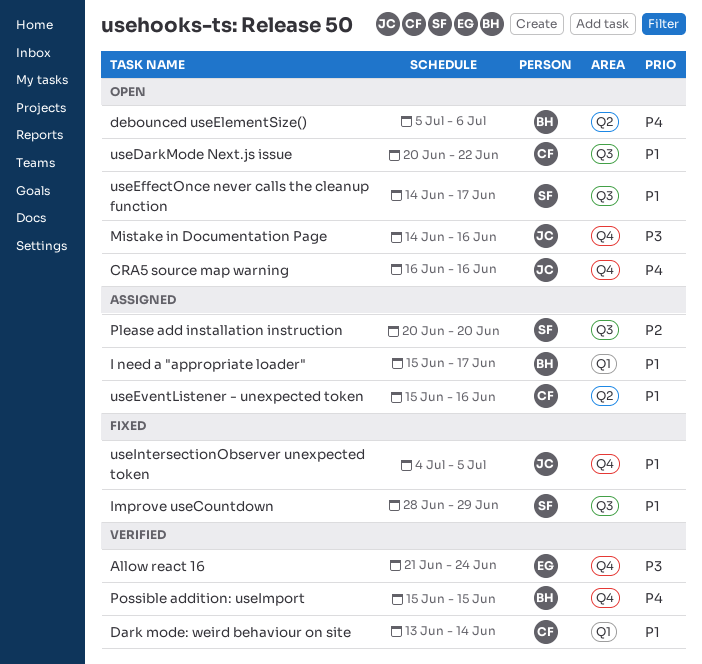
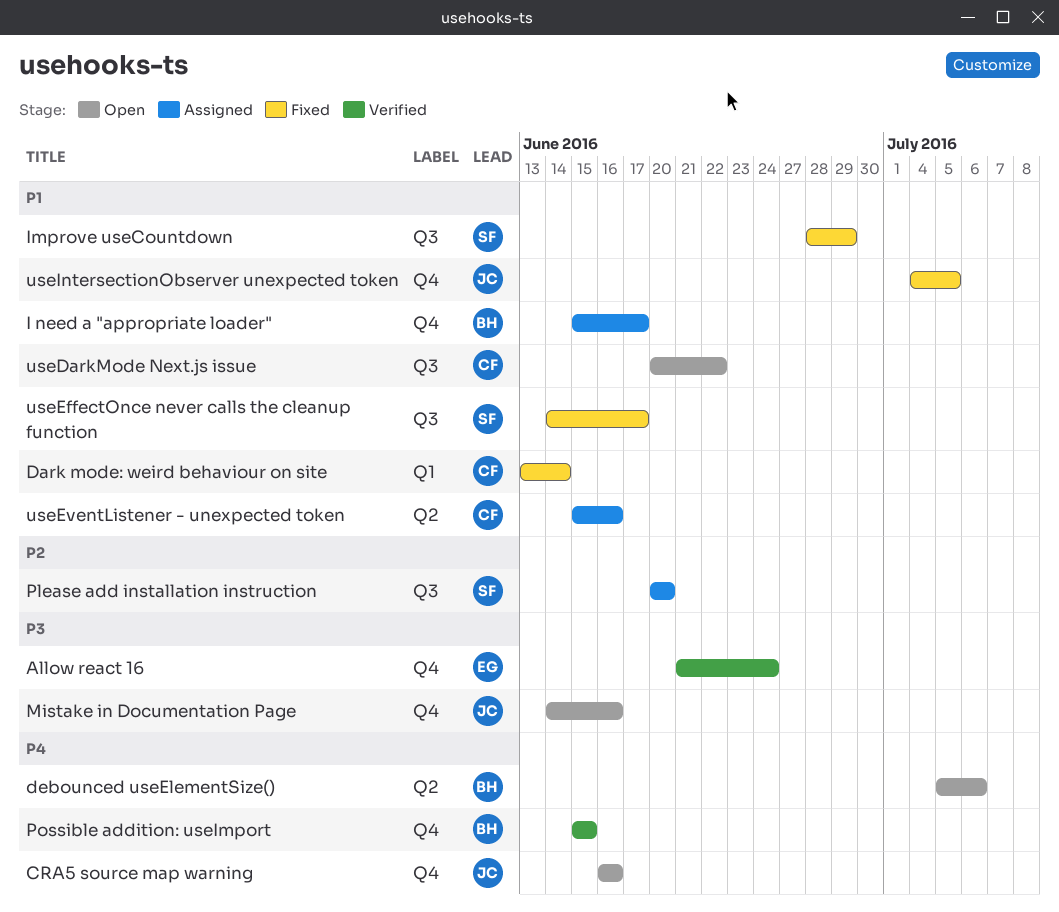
Dark mode: weird behaviour on site, status: Verified -> Fixed
I need a "appropriate loader", label: Q1 -> Q4
useEffectOnce never calls the cleanup function, status: Open -> Fixed

